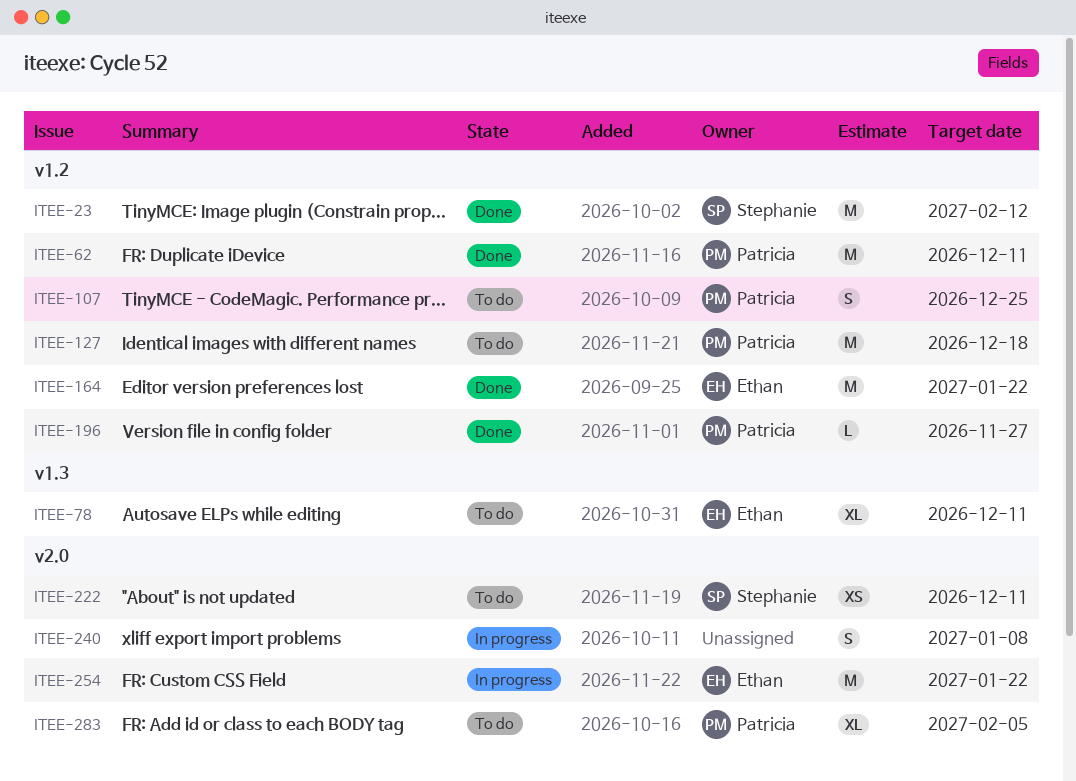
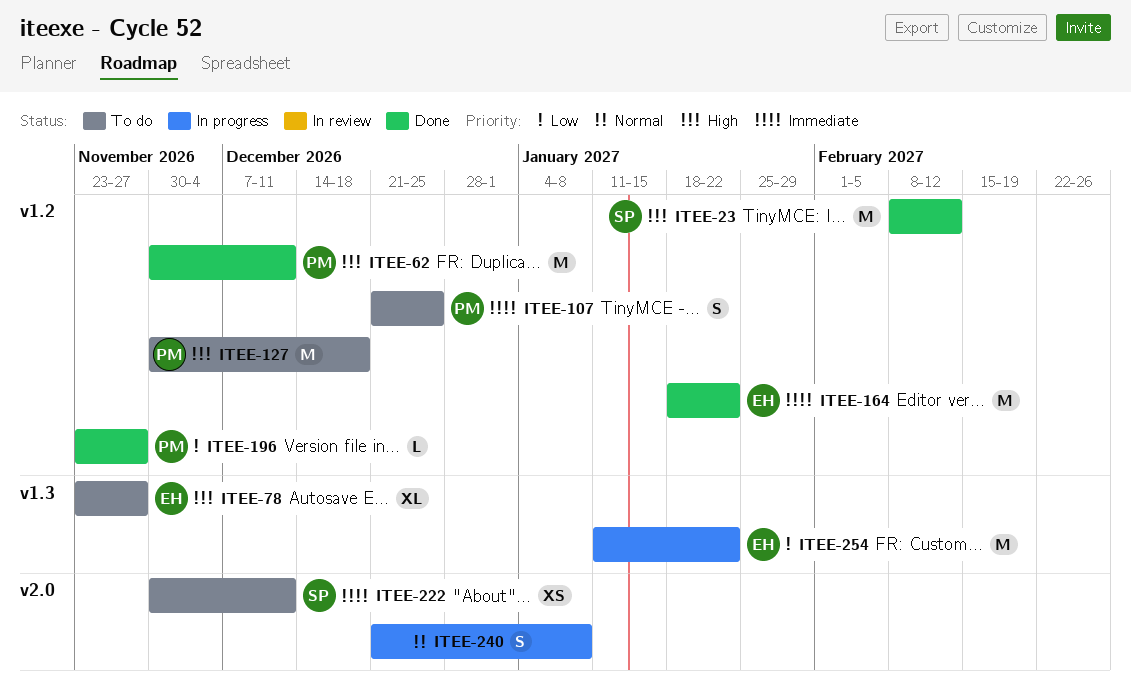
ITEE-78, due: Dec 11 -> Nov 27
ITEE-254, label: v2.0 -> v1.3
ITEE-283: present -> none

